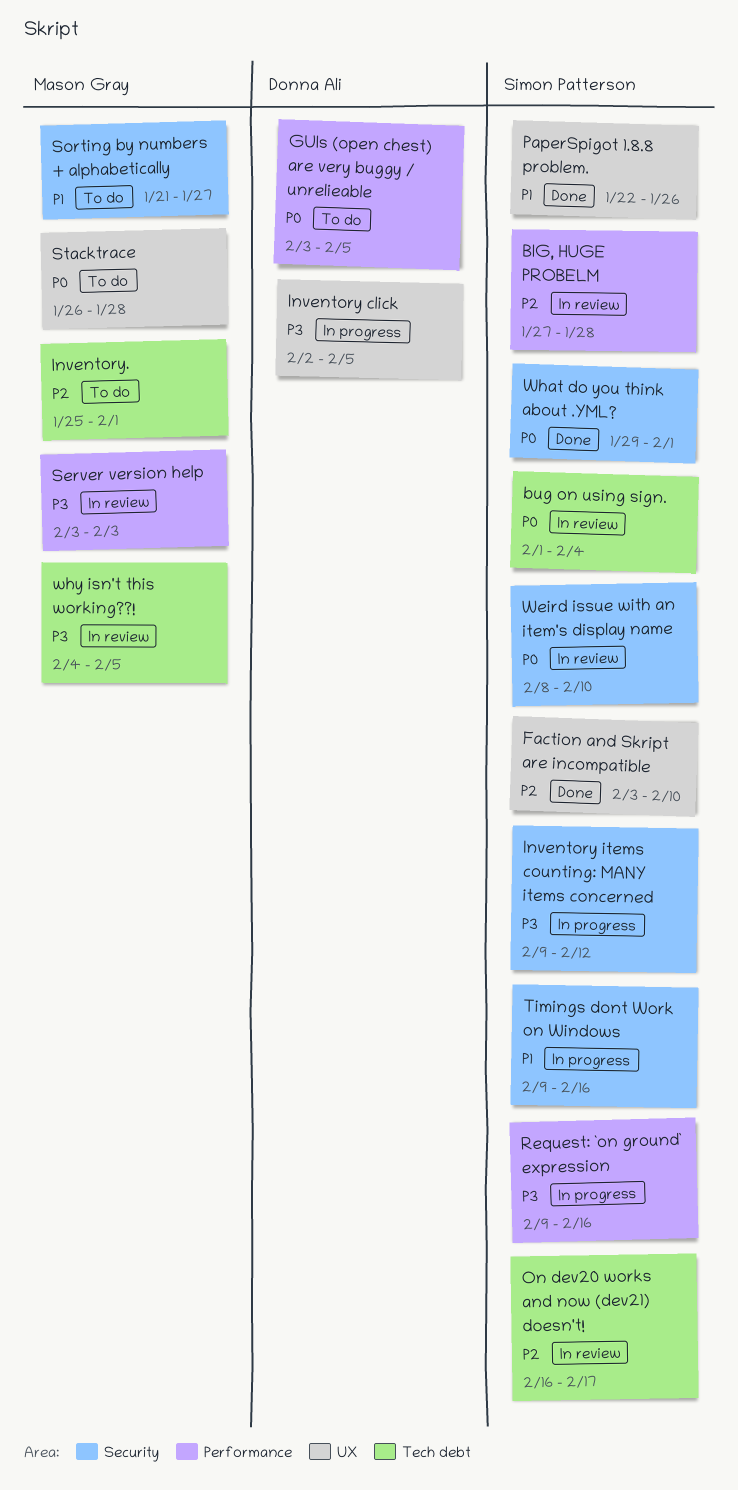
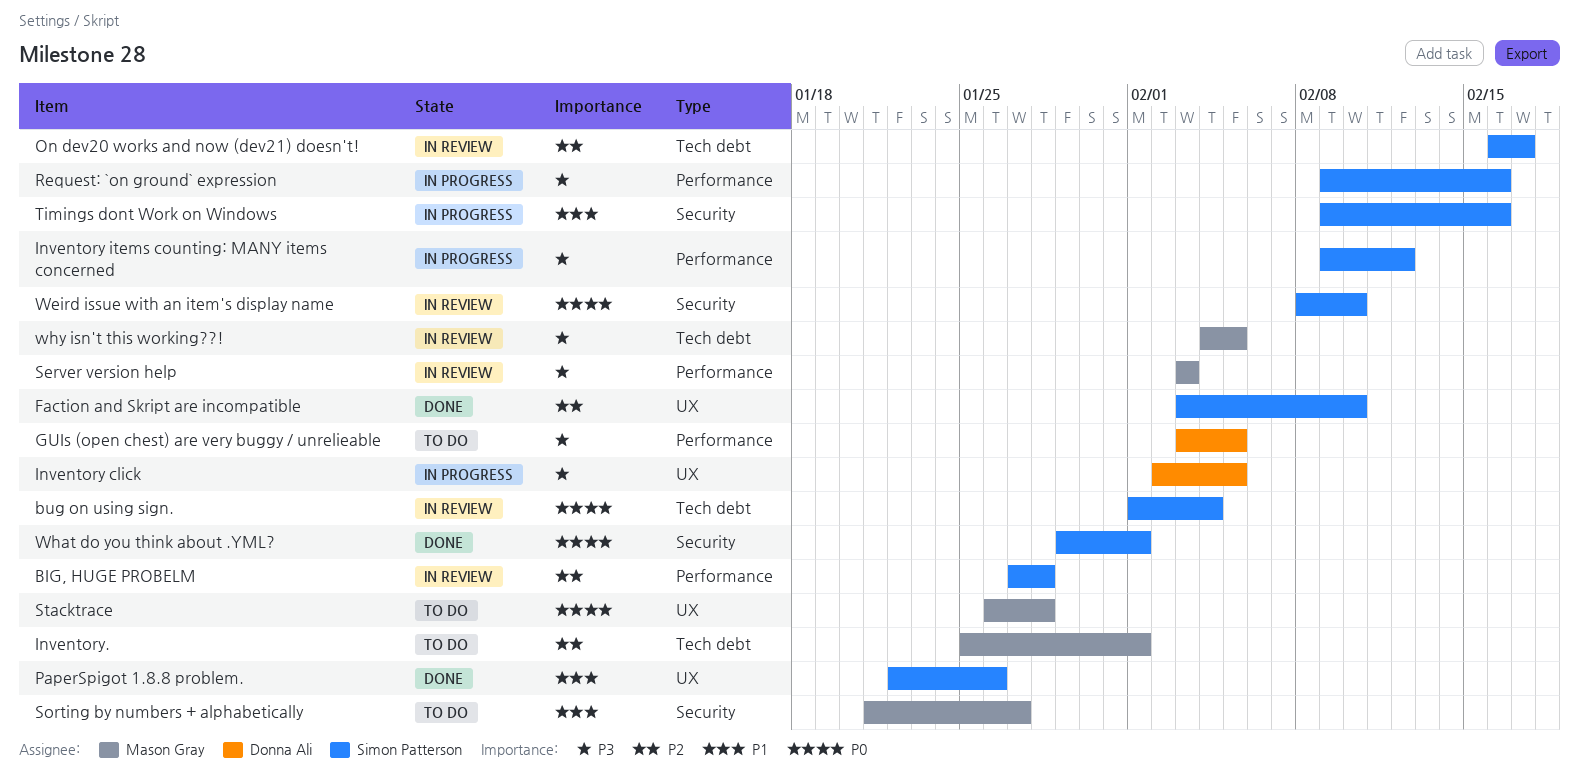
GUIs (open chest) are very buggy / unrelieable, priority: P0 -> P3
Inventory items counting: MANY items concerned, label: Security -> Performance

